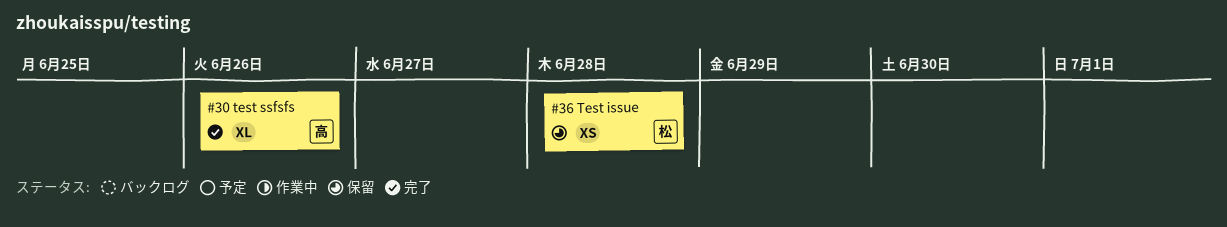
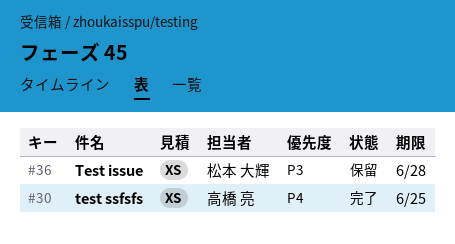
#30, estimate: XL -> XS
#30, due: Jun 26 -> Jun 25

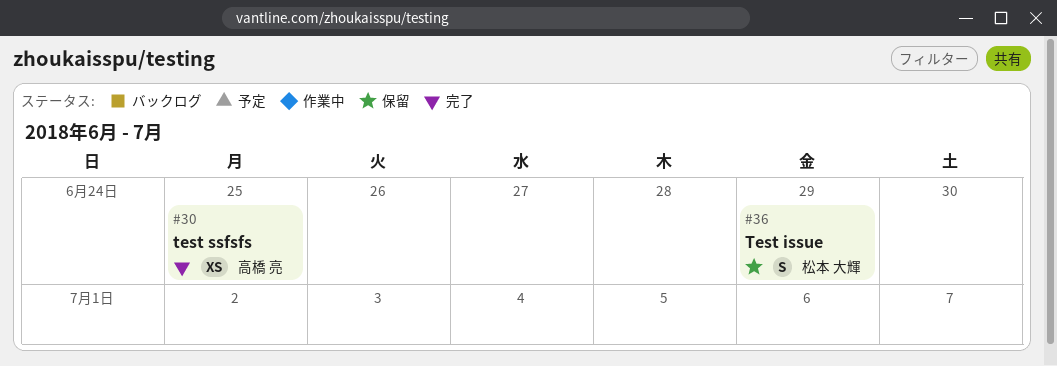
#36, estimate: XS -> S
#36, due: Jun 28 -> Jun 29

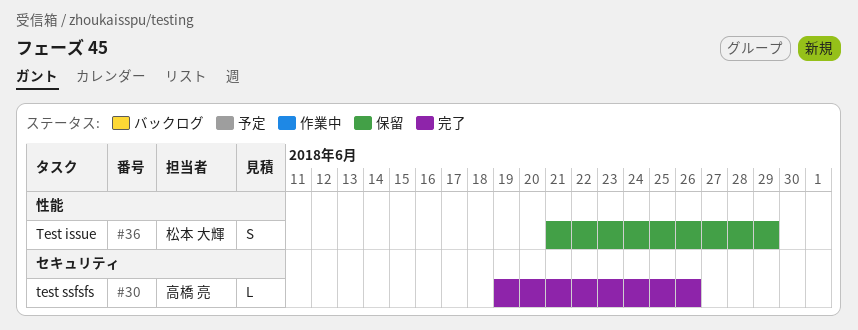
#30, estimate: XS -> L
#30, due: Jun 25 -> Jun 26

